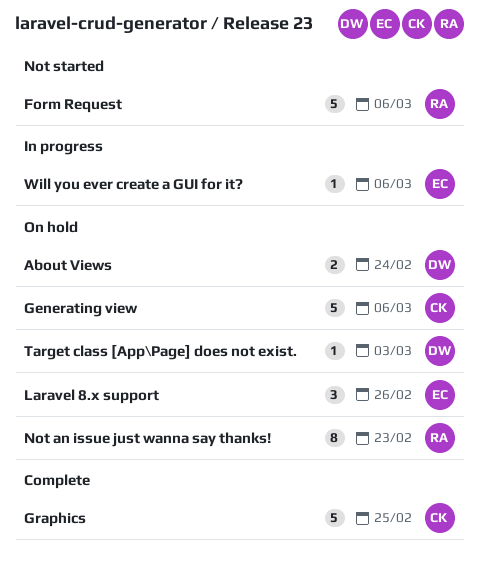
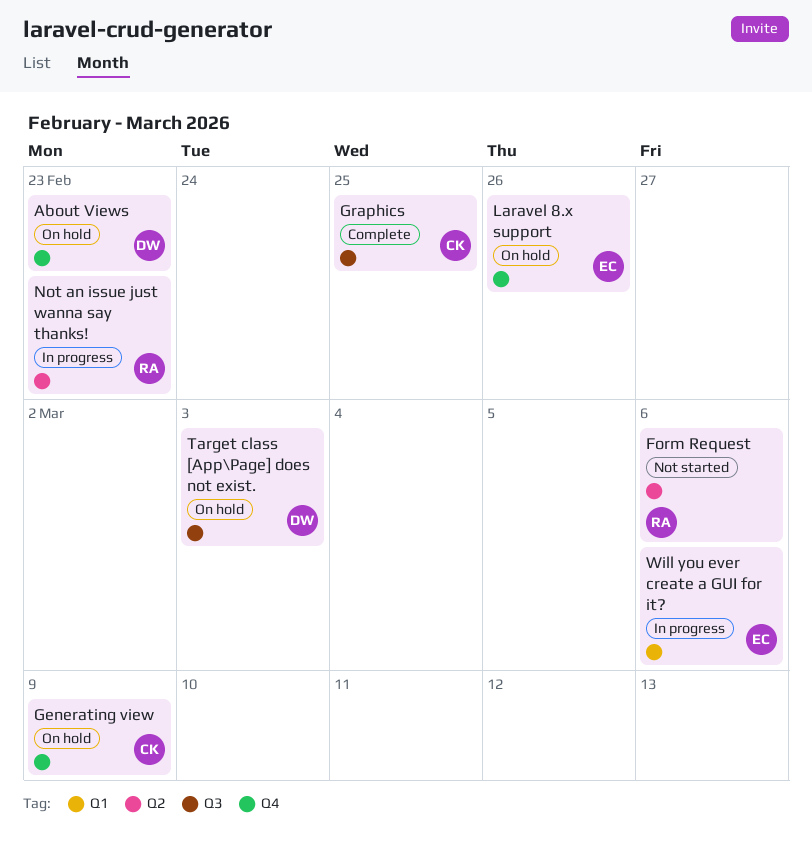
About Views, due: Feb 24 -> Feb 23
Generating view, due: Mar 6 -> Mar 9
Not an issue just wanna say thanks!, status: On hold -> In progress

